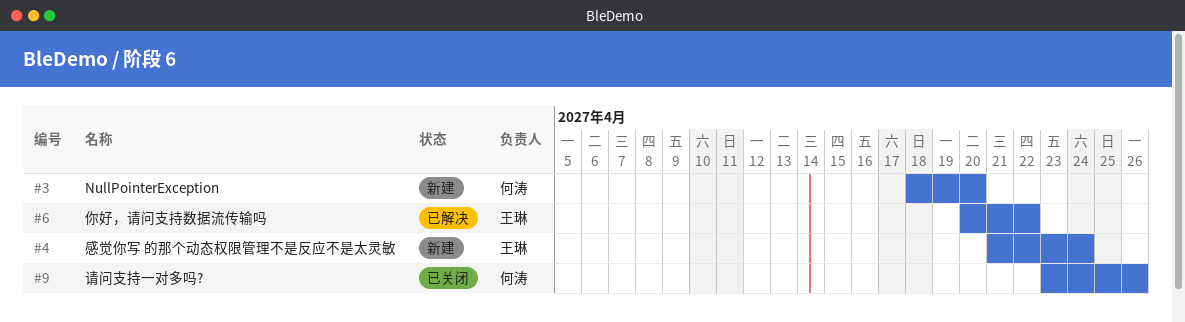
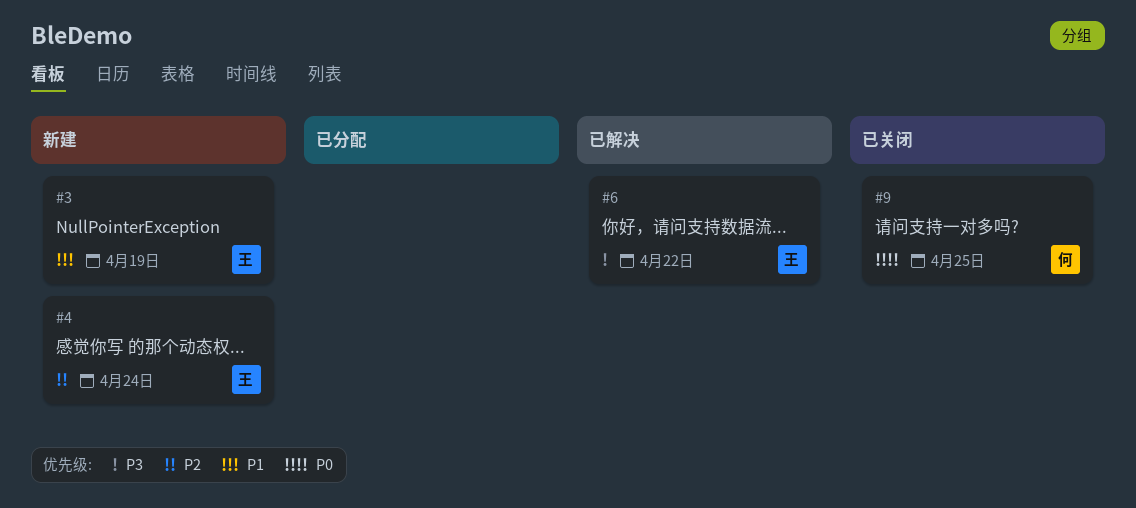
#3, owner: 何涛 -> 王琳
#3, due: Apr 20 -> Apr 19
#9, due: Apr 26 -> Apr 25

